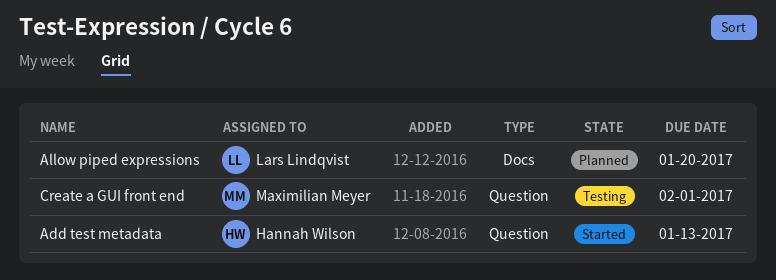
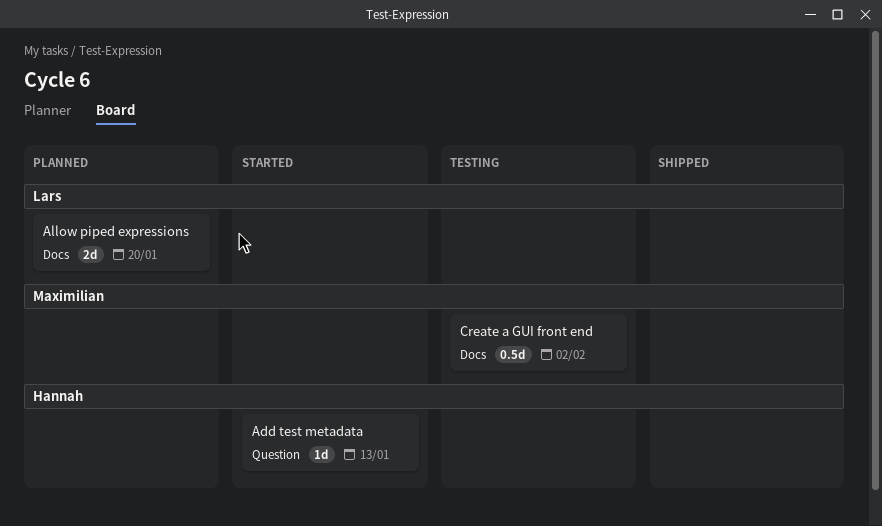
Create a GUI front end, label: Question -> Docs
Create a GUI front end, due: Feb 1 -> Feb 2

